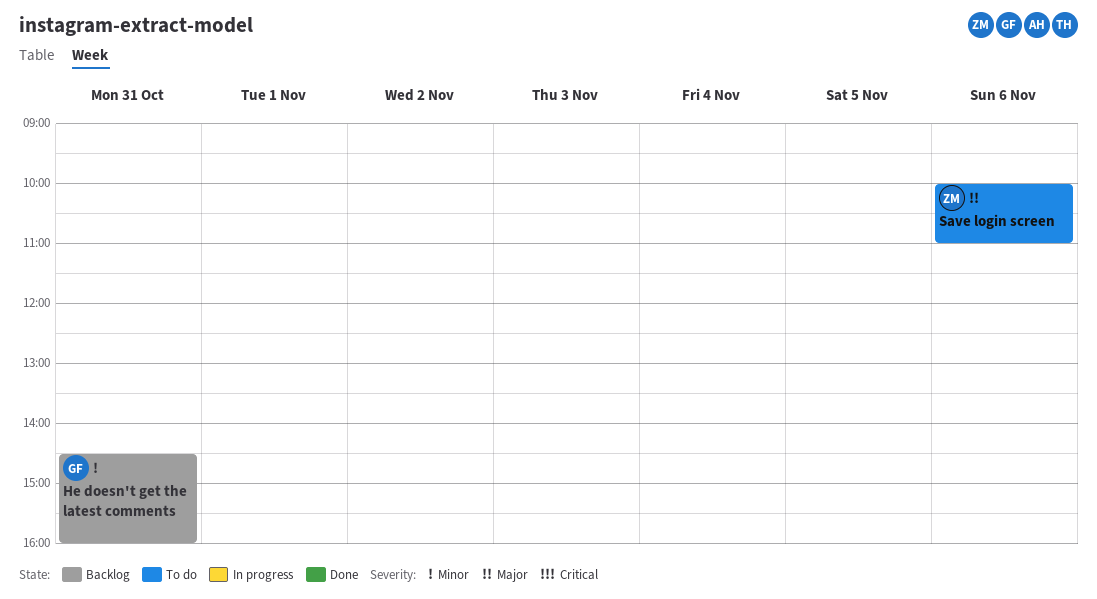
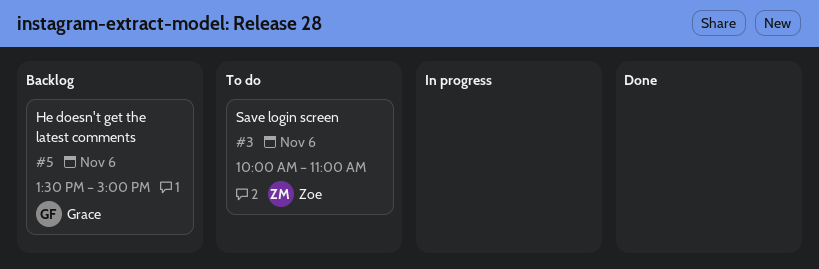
He doesn't get the latest comments, day: Oct 31 -> Nov 6
He doesn't get the latest comments, begins: 14:30 -> 13:30
He doesn't get the latest comments, ends: 16:00 -> 15:00

